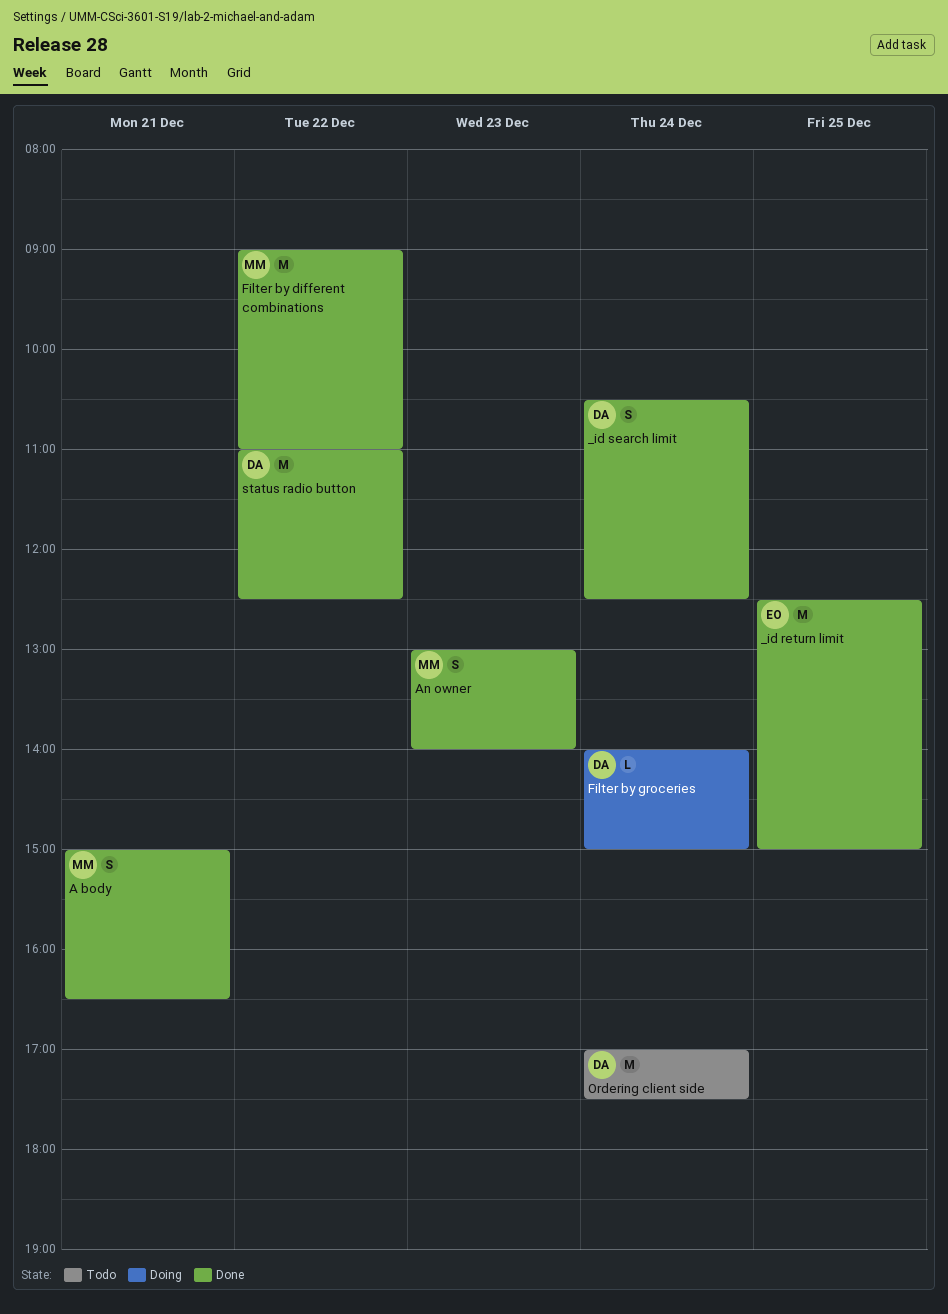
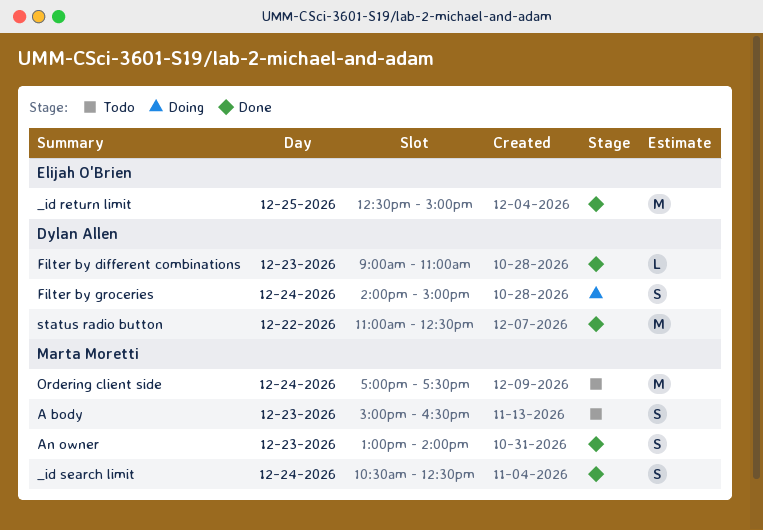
_id search limit, owner: Dylan Allen -> Marta Moretti
A body, status: Done -> Todo
A body, day: Dec 21 -> Dec 23
Filter by different combinations, owner: Marta Moretti -> Dylan Allen
Filter by different combinations, estimate: M -> L
Filter by different combinations, day: Dec 22 -> Dec 23
Filter by groceries, estimate: L -> S
Ordering client side, owner: Dylan Allen -> Marta Moretti

